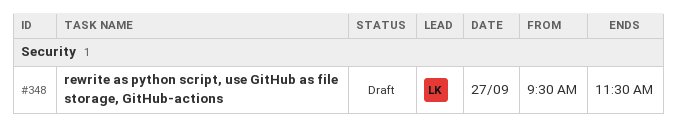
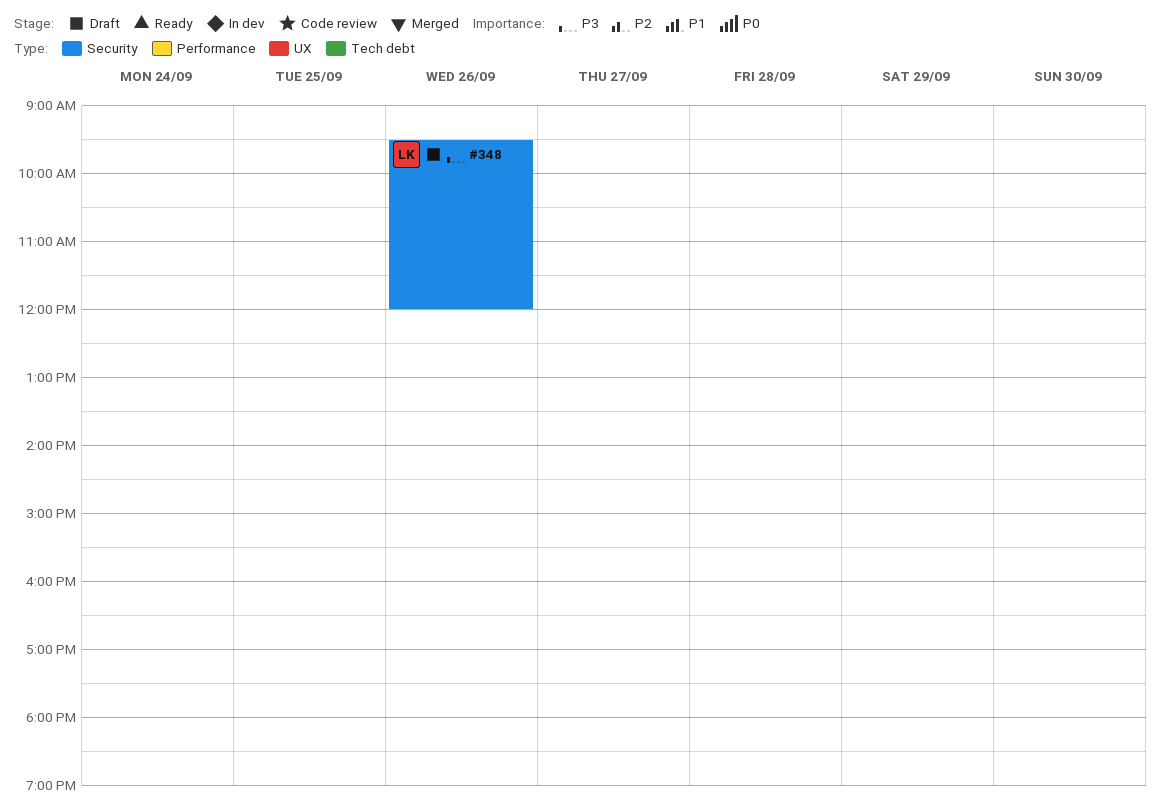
#348, day: Sep 27 -> Sep 26
#348, ends: 11:30 -> 12:00

